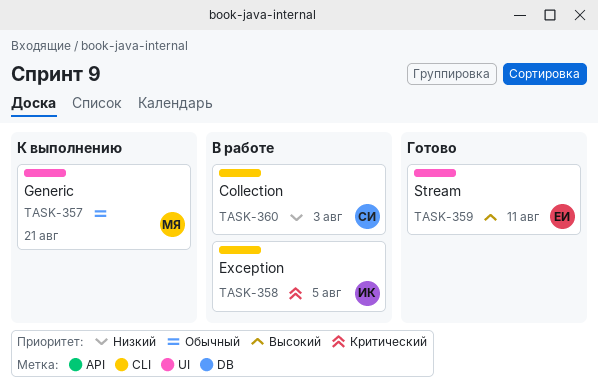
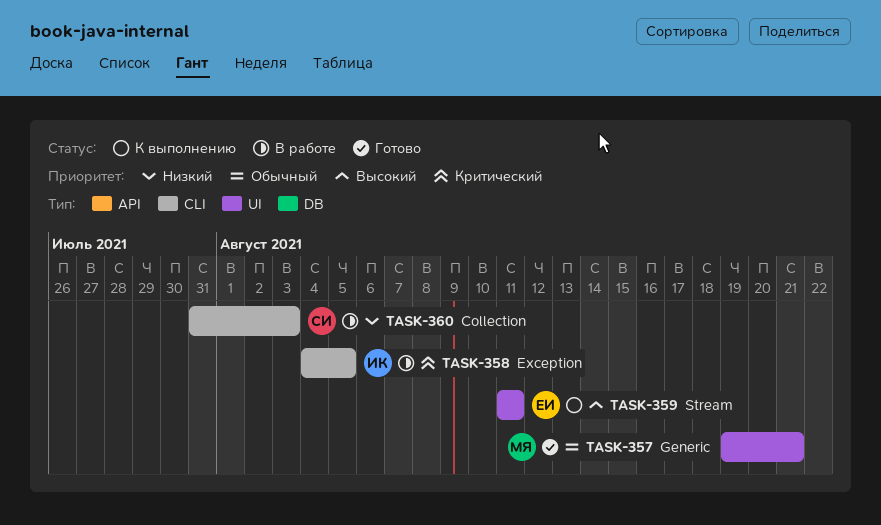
TASK-357, status: К выполнению -> Готово
TASK-359, status: Готово -> К выполнению

